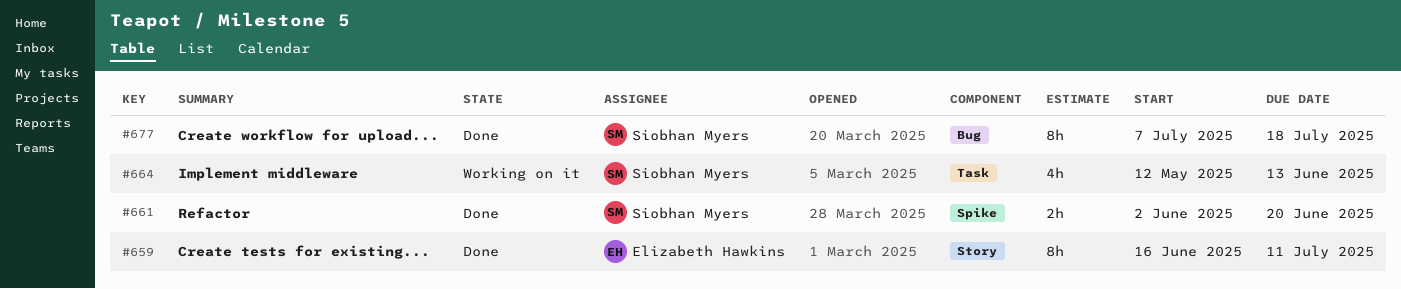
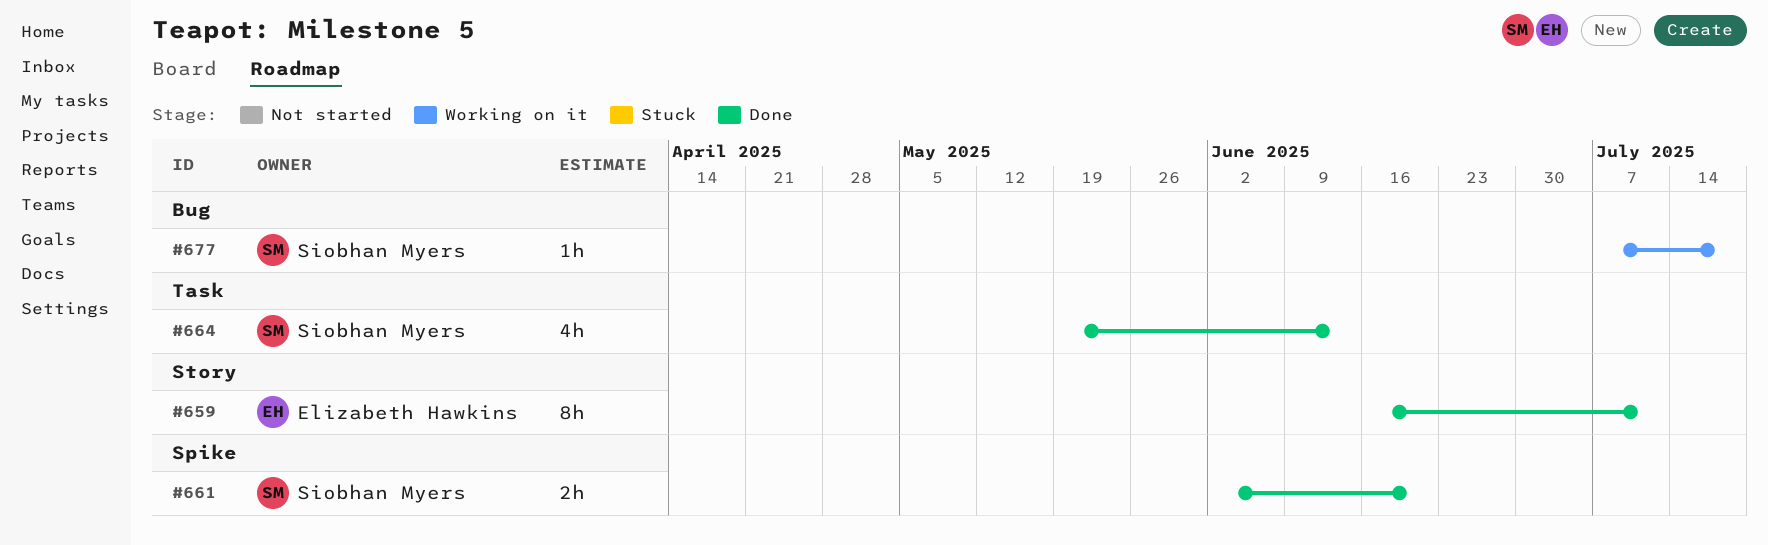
#664, status: Working on it -> Done
#664, start: May 12 -> May 19
#677, status: Done -> Working on it
#677, estimate: 8h -> 1h

